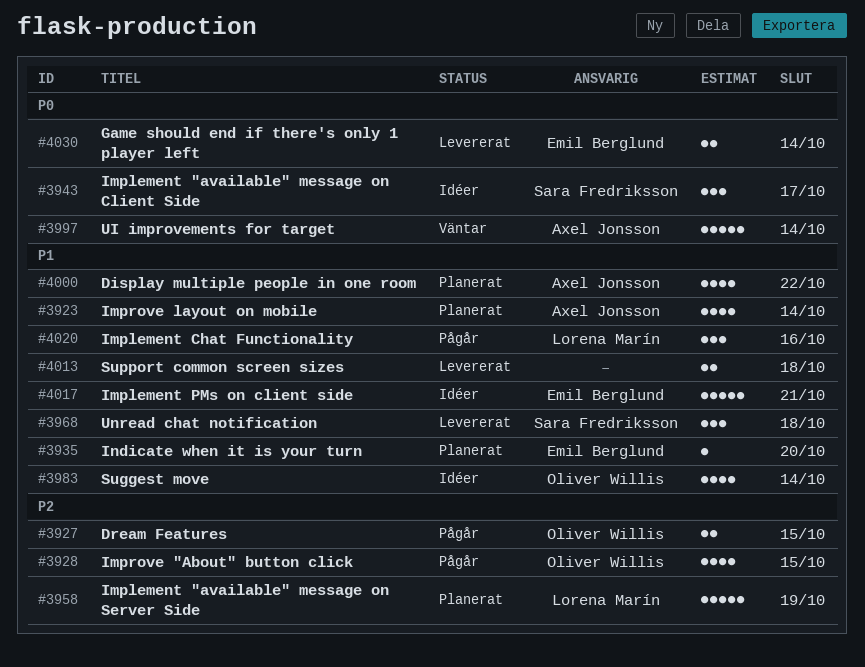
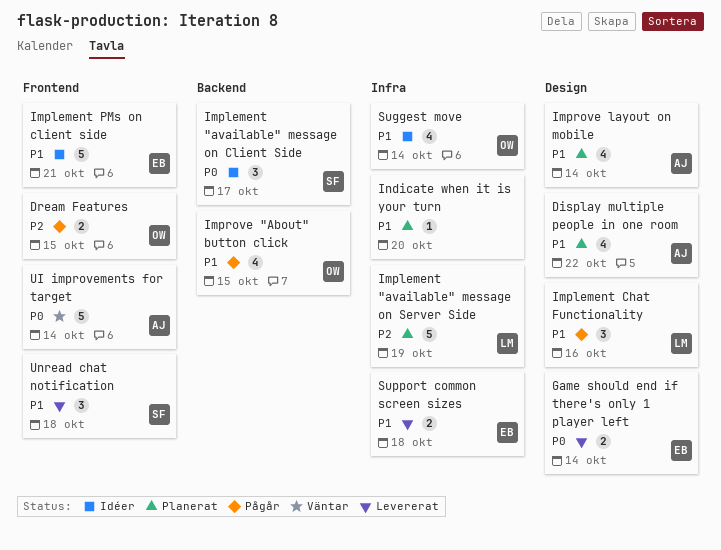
Improve "About" button click, priority: P2 -> P1
Indicate when it is your turn, owner: Emil Berglund -> none
Support common screen sizes, owner: none -> Emil Berglund

